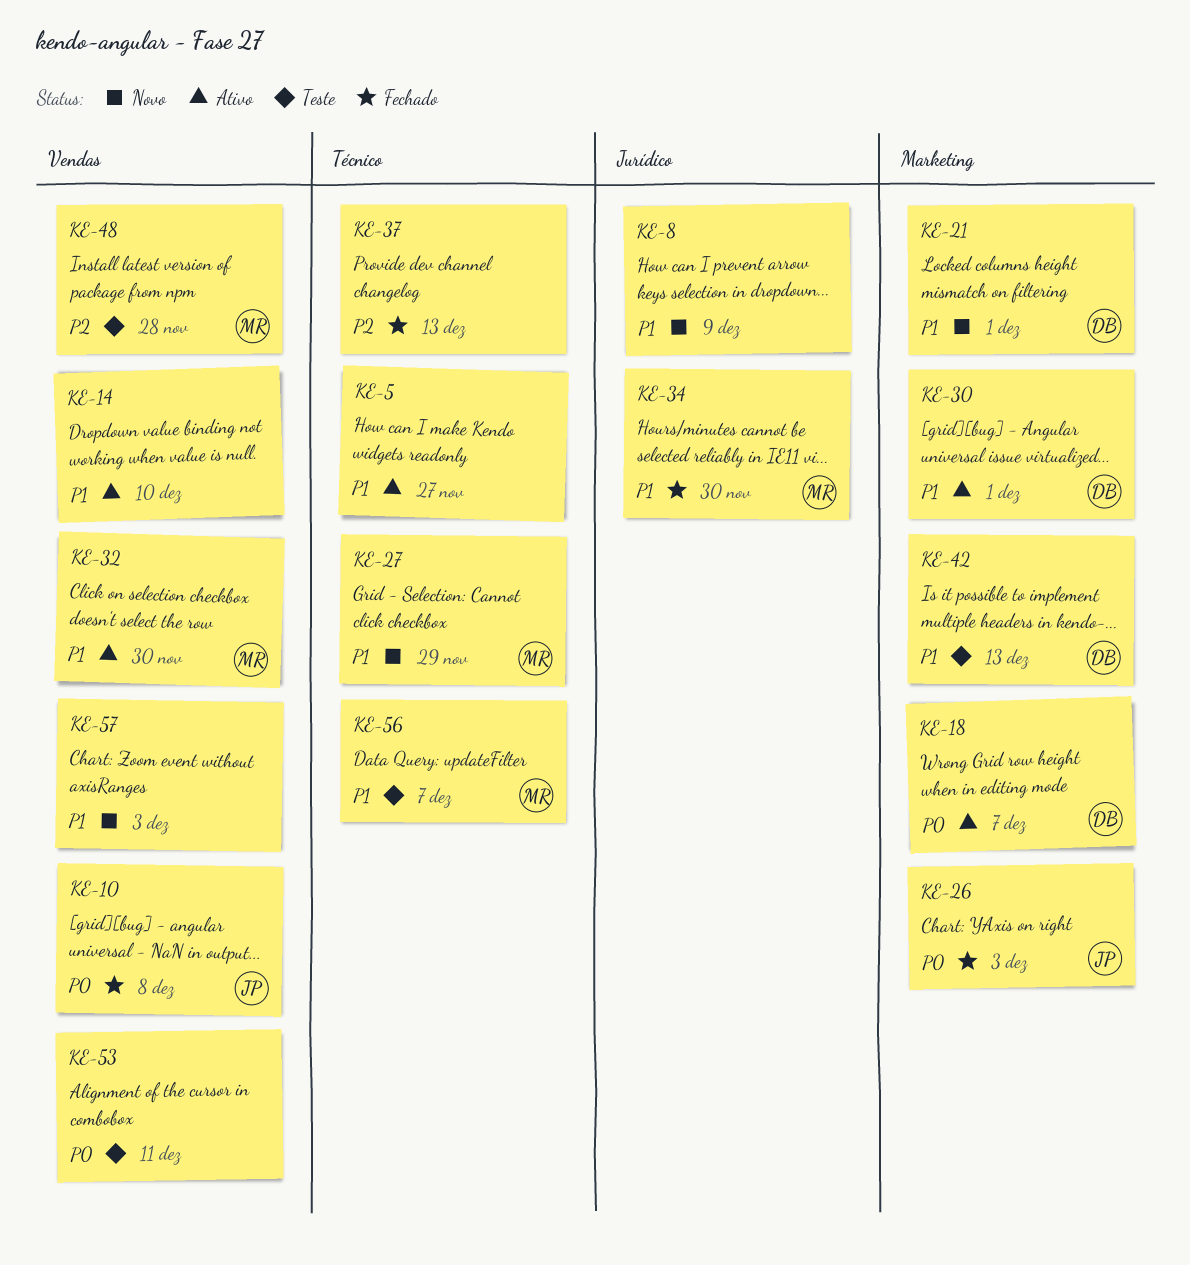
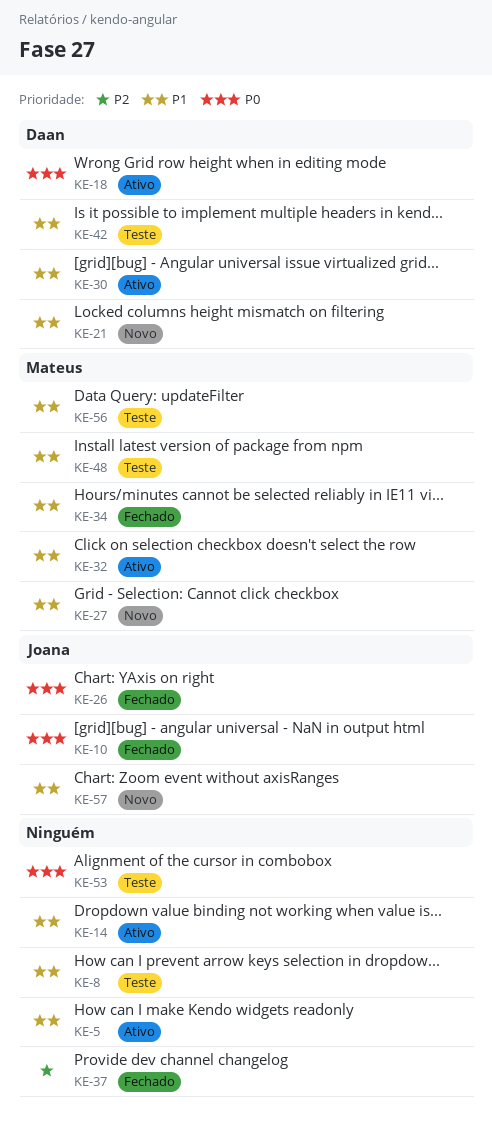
KE-8, status: Novo -> Teste
KE-48, priority: P2 -> P1
KE-57, owner: none -> Joana

